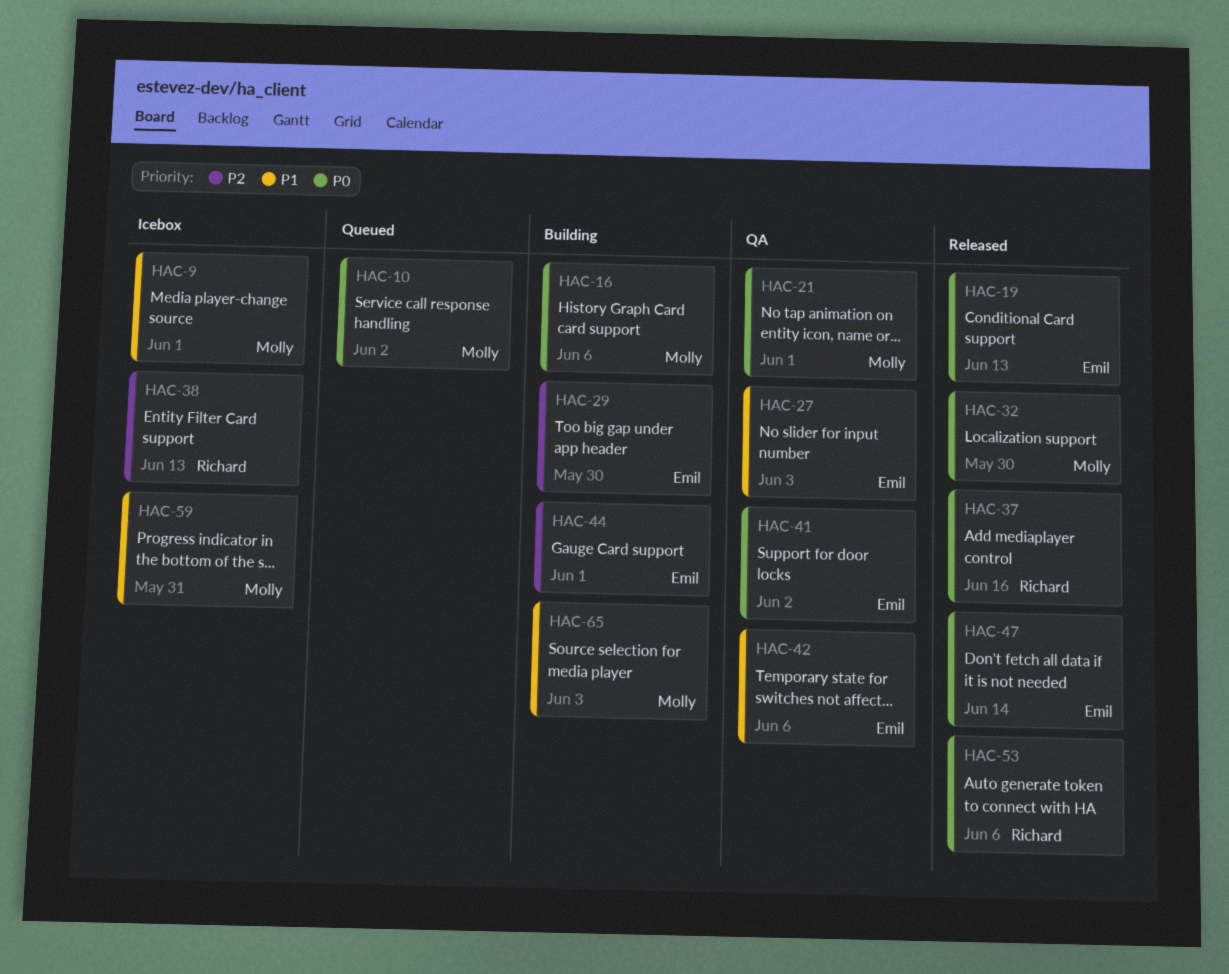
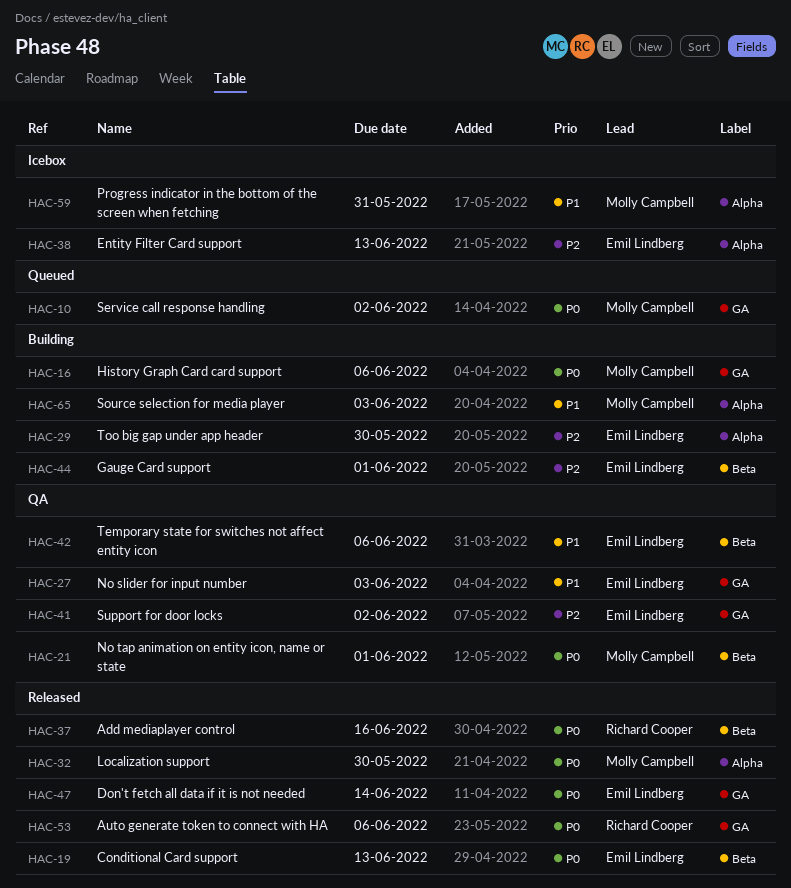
HAC-9: present -> none
HAC-38, owner: Richard Cooper -> Emil Lindberg
HAC-41, priority: P0 -> P2

